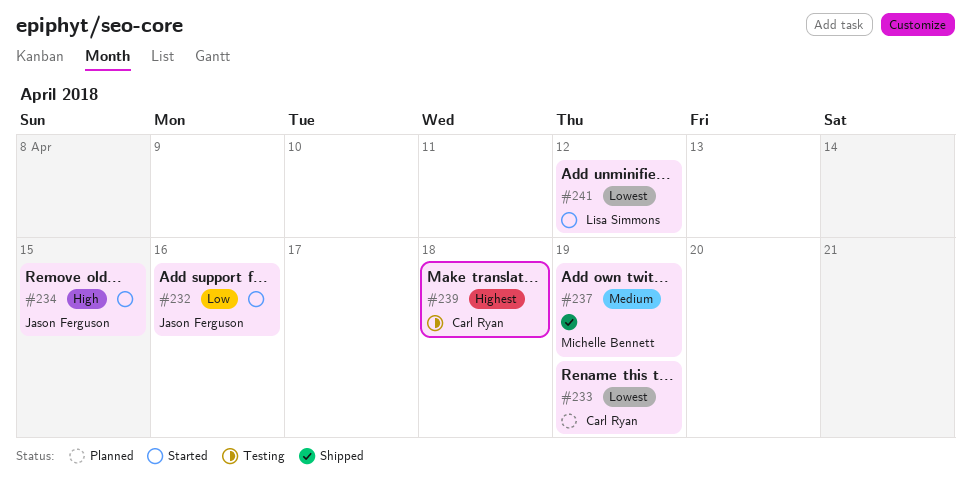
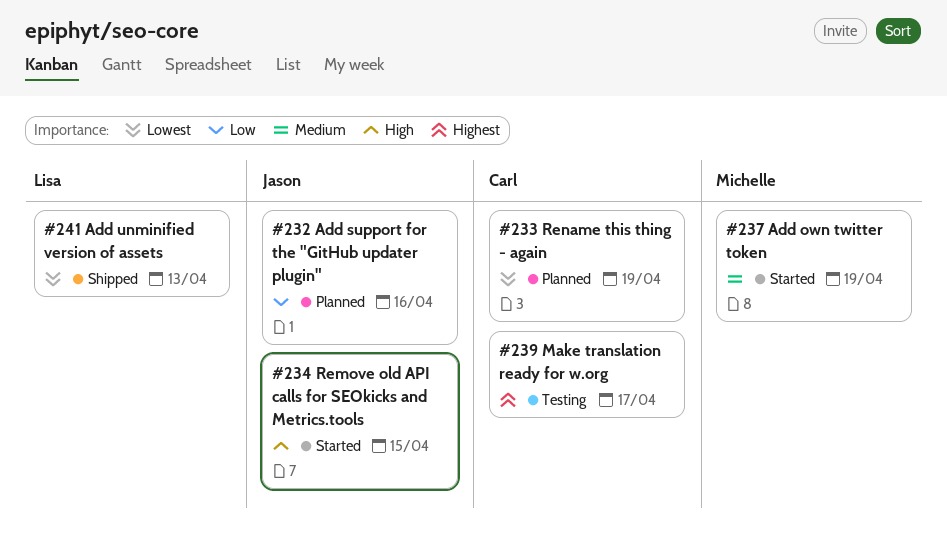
#232, status: Started -> Planned
#237, status: Shipped -> Started
#239, due: Apr 18 -> Apr 17
#241, status: Started -> Shipped
#241, due: Apr 12 -> Apr 13

